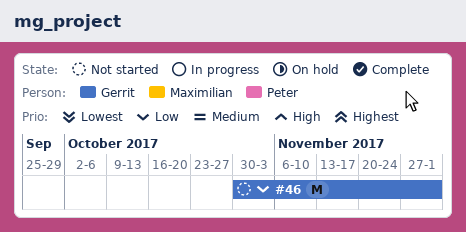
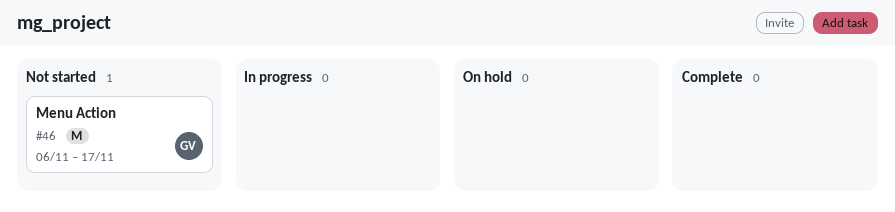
#46, start: Oct 30 -> Nov 6
#46, due: Dec 1 -> Nov 17

